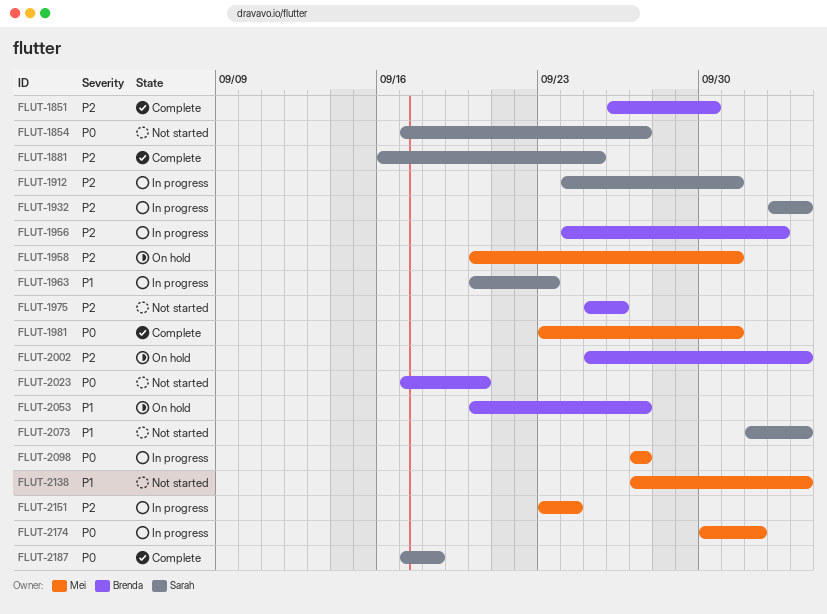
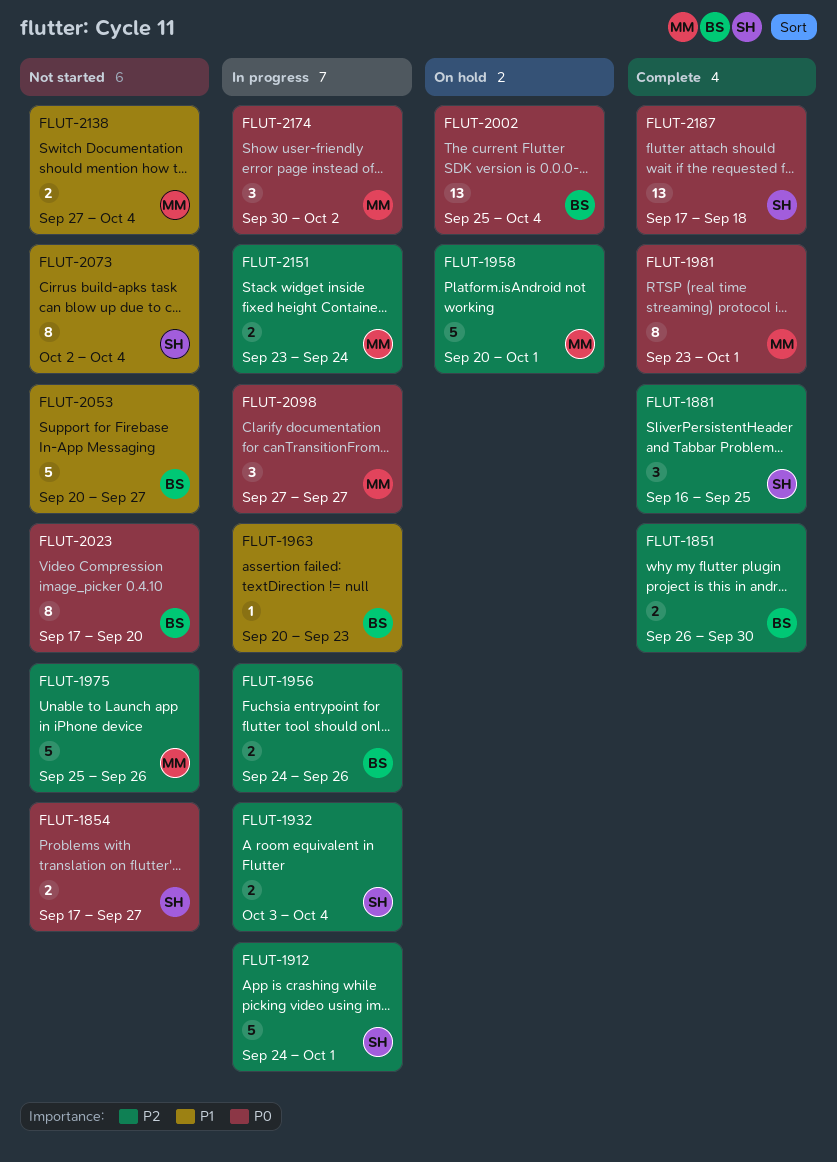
FLUT-1956, due: Oct 3 -> Sep 26
FLUT-1963, owner: Sarah -> Brenda
FLUT-1975, owner: Brenda -> Mei
FLUT-2002, priority: P2 -> P0
FLUT-2053, status: On hold -> Not started

